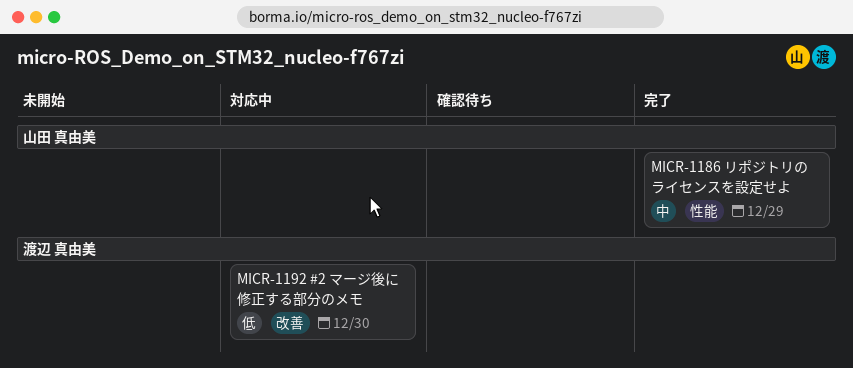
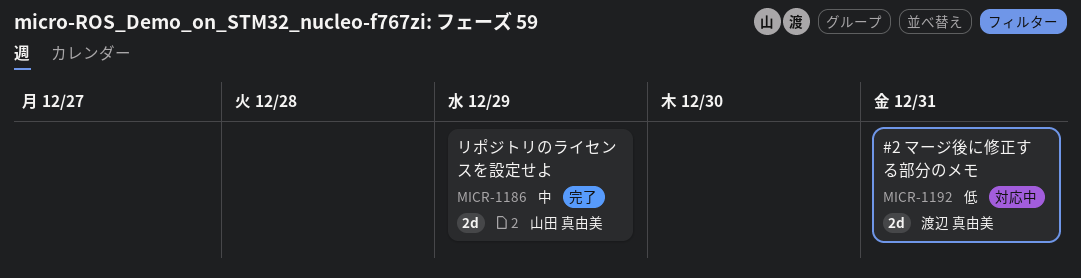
MICR-1192, due: Dec 30 -> Dec 31

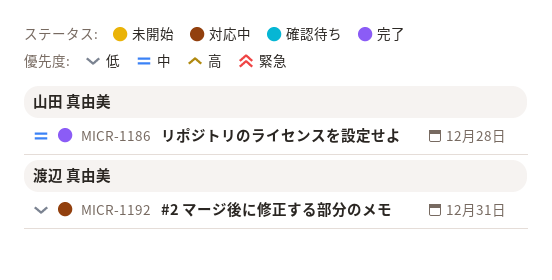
MICR-1186, due: Dec 29 -> Dec 28

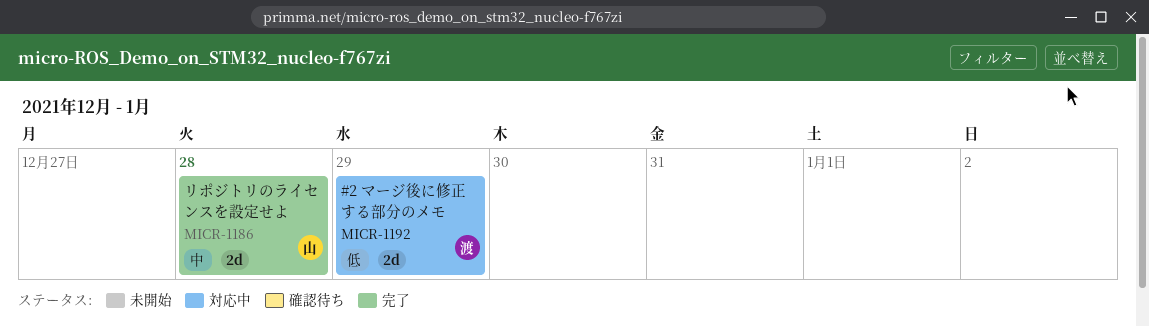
MICR-1192, due: Dec 31 -> Dec 29

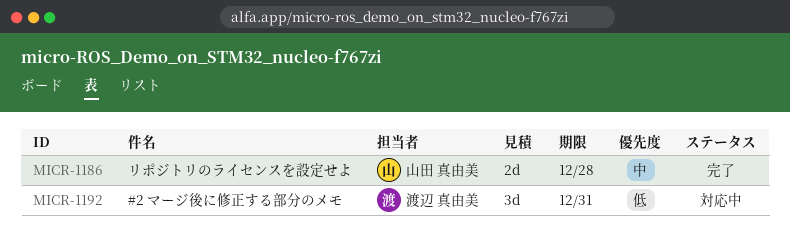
MICR-1192, estimate: 2d -> 3d
MICR-1192, due: Dec 29 -> Dec 31

